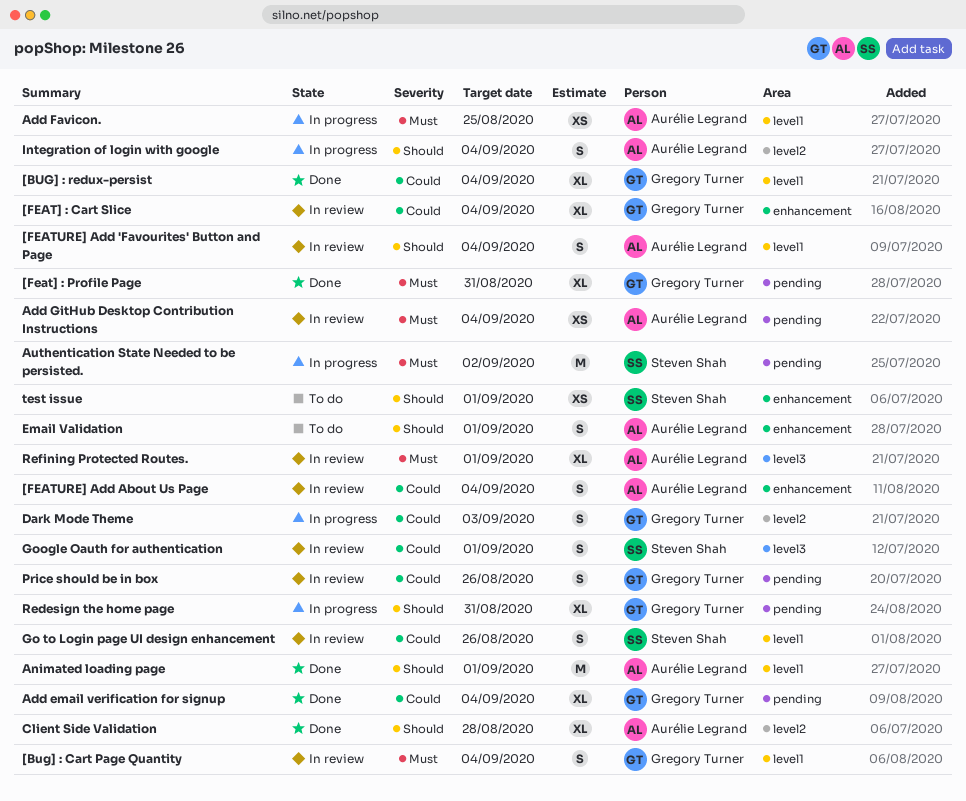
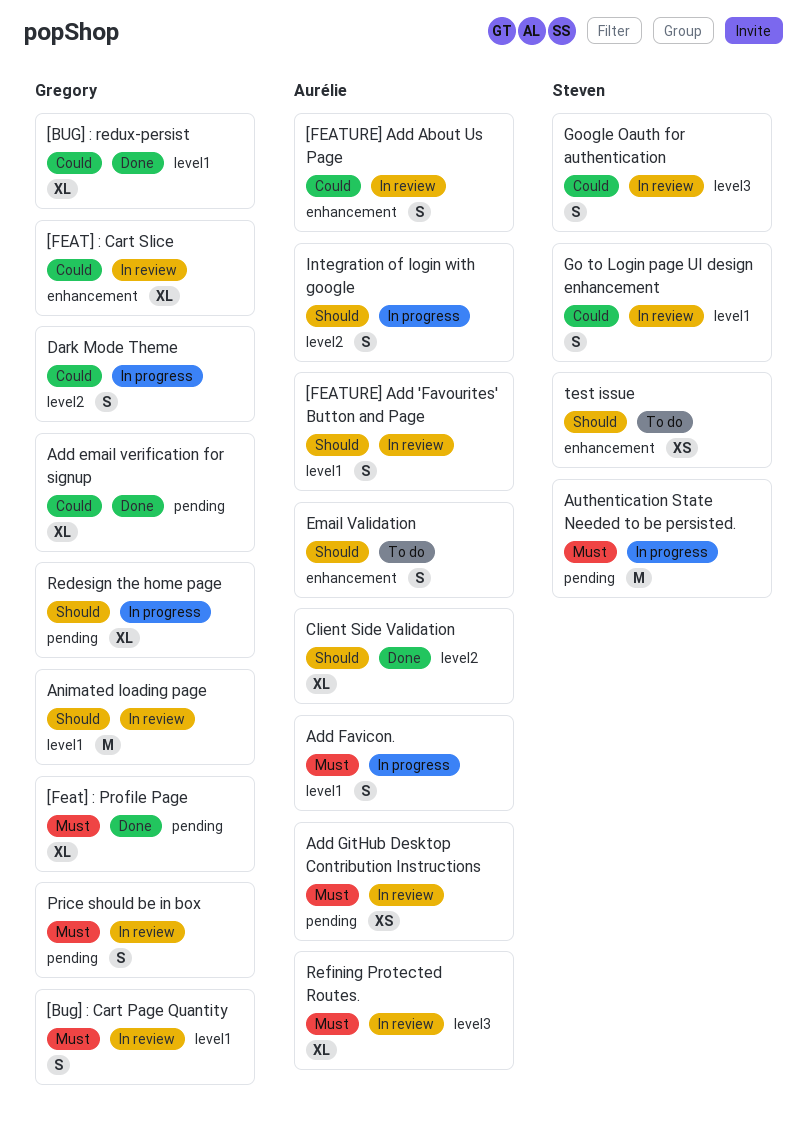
Add Favicon., estimate: XS -> S
Animated loading page, status: Done -> In review
Animated loading page, owner: Aurélie Legrand -> Gregory Turner
Price should be in box, priority: Could -> Must

